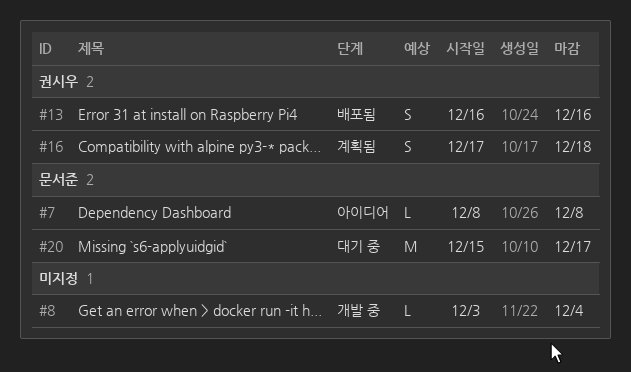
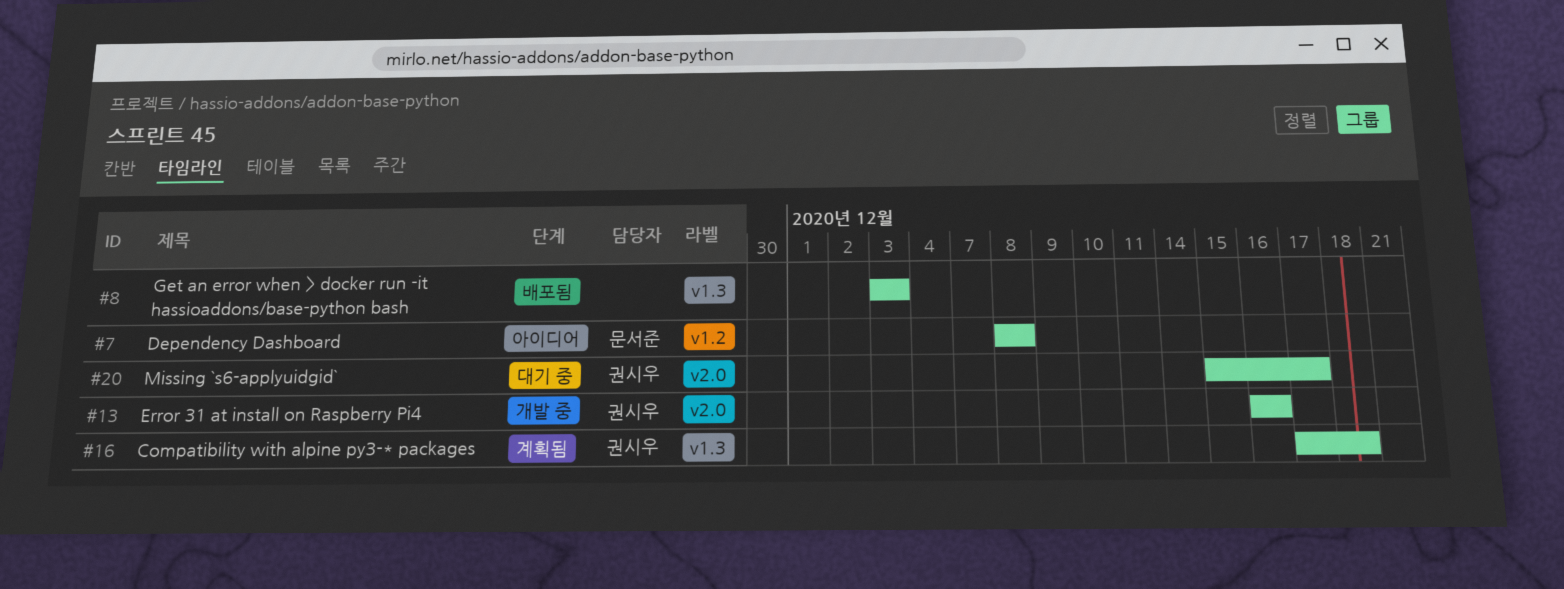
#8, status: 개발 중 -> 배포됨
#8, due: Dec 4 -> Dec 3
#13, status: 배포됨 -> 개발 중
#20, owner: 문서준 -> 권시우

